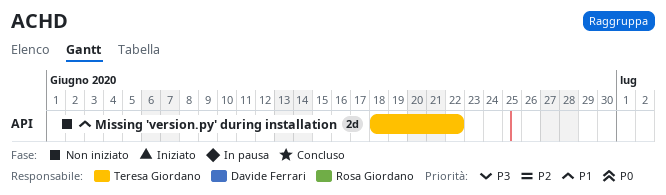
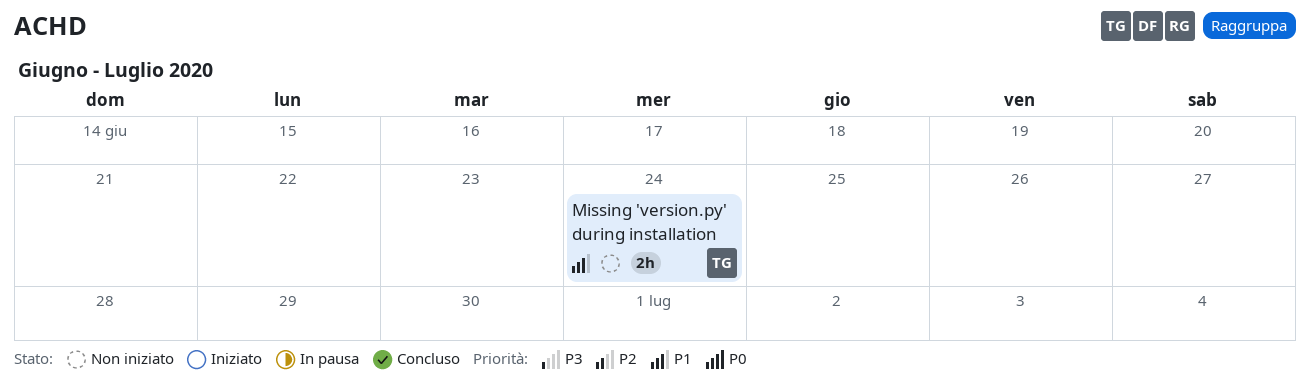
Missing 'version.py' during installation, estimate: 2d -> 2h
Missing 'version.py' during installation, due: Jun 22 -> Jun 24

